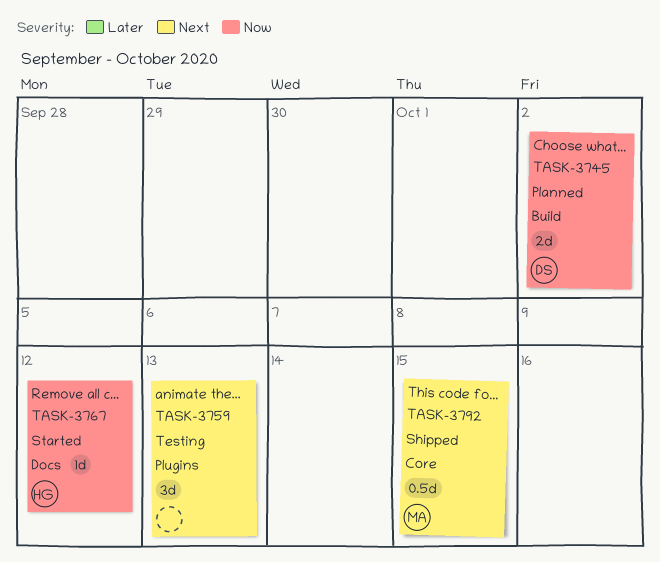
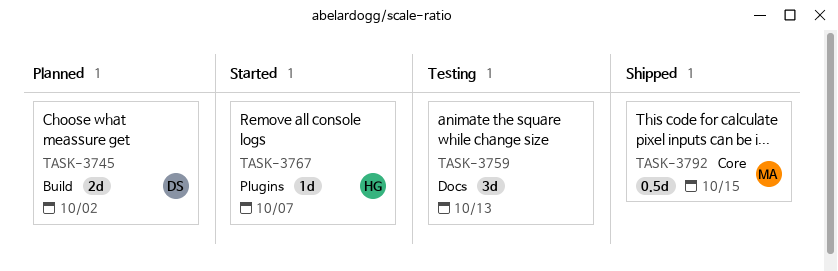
TASK-3759, label: Plugins -> Docs
TASK-3767, label: Docs -> Plugins
TASK-3767, due: Oct 12 -> Oct 7

